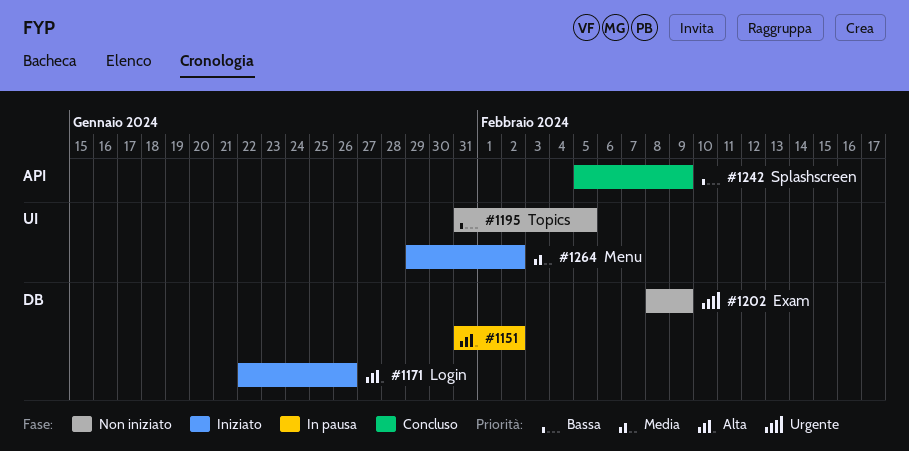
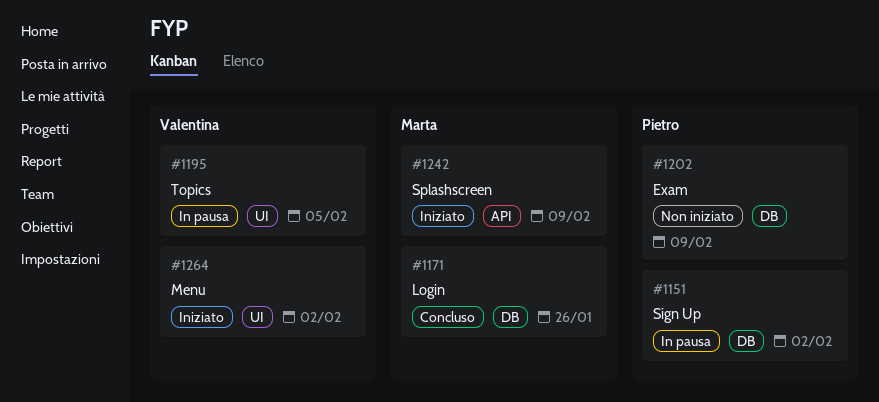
#1171, status: Iniziato -> Concluso
#1195, status: Non iniziato -> In pausa
#1242, status: Concluso -> Iniziato

